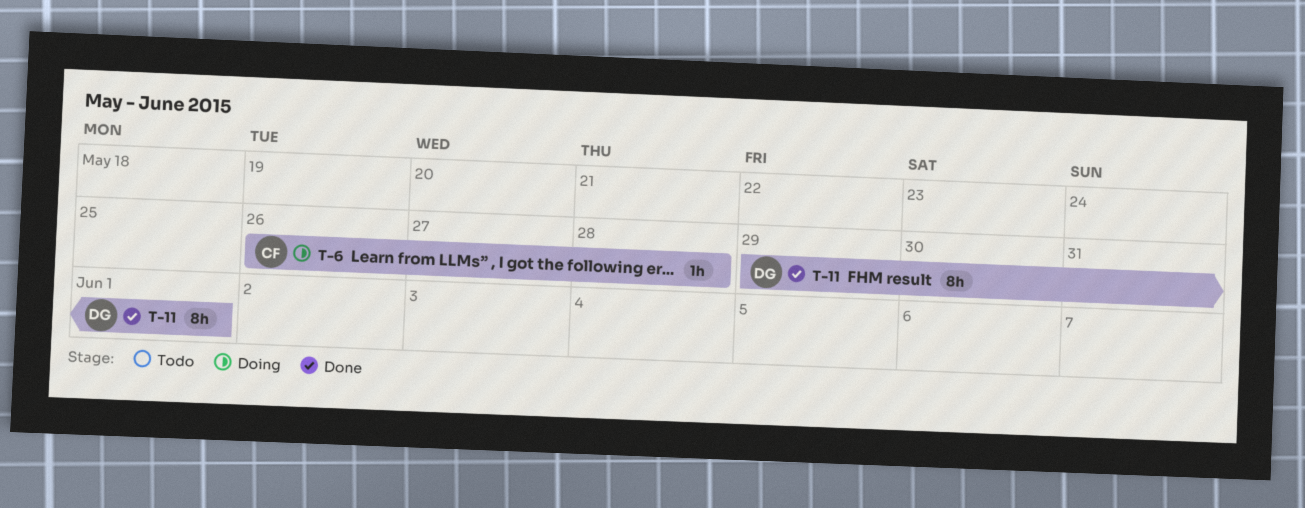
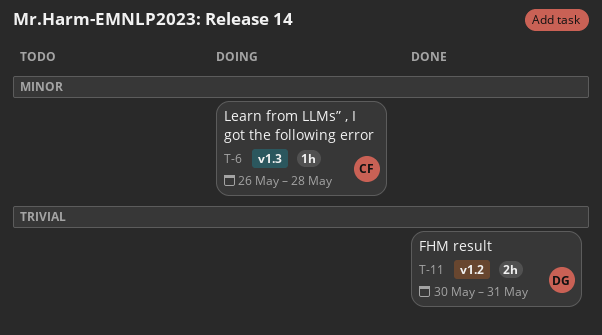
T-11, estimate: 8h -> 2h
T-11, start: May 29 -> May 30
T-11, due: Jun 1 -> May 31

